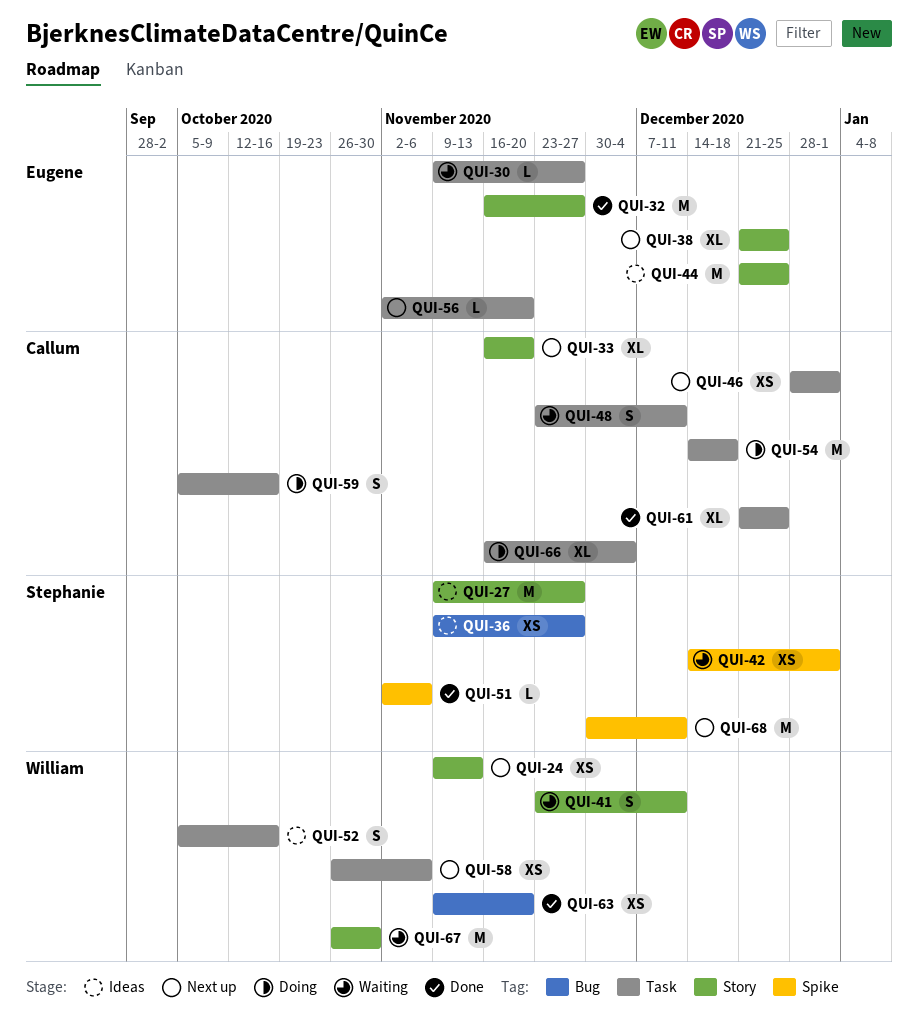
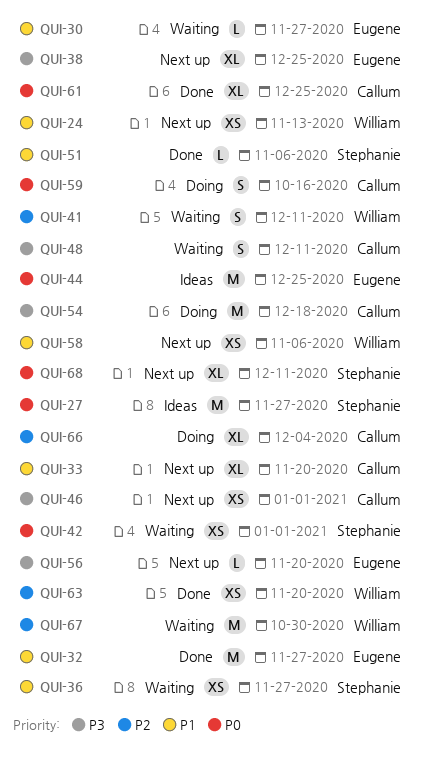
QUI-36, status: Ideas -> Waiting
QUI-52: present -> none
QUI-68, estimate: M -> XL

